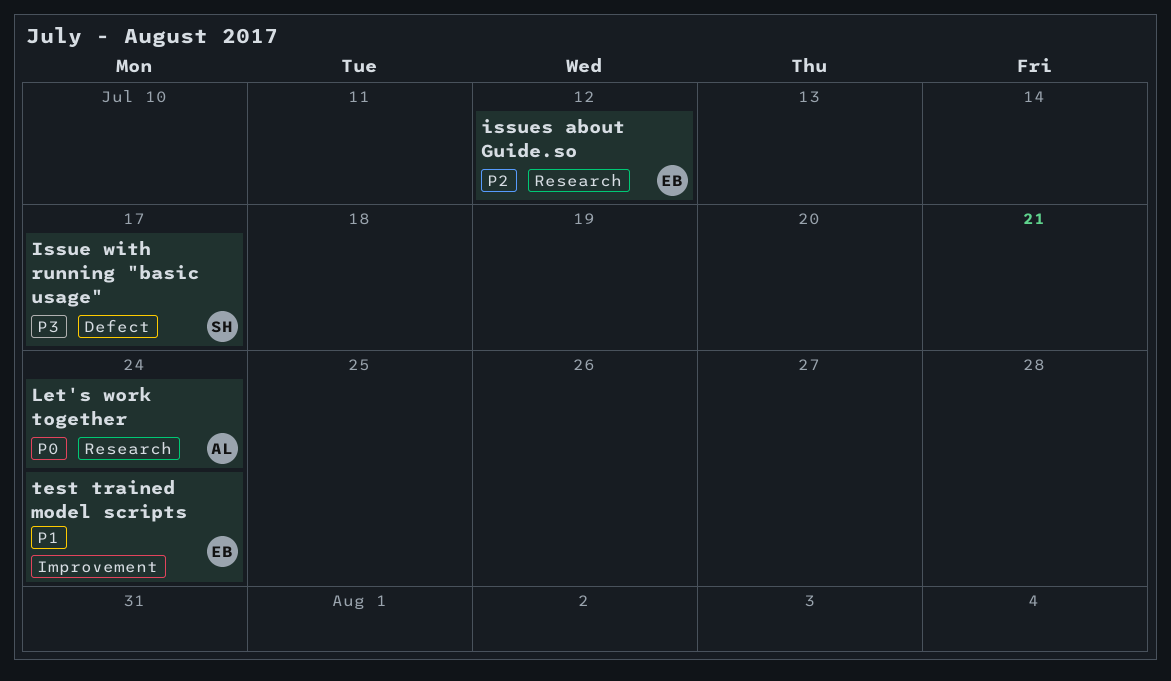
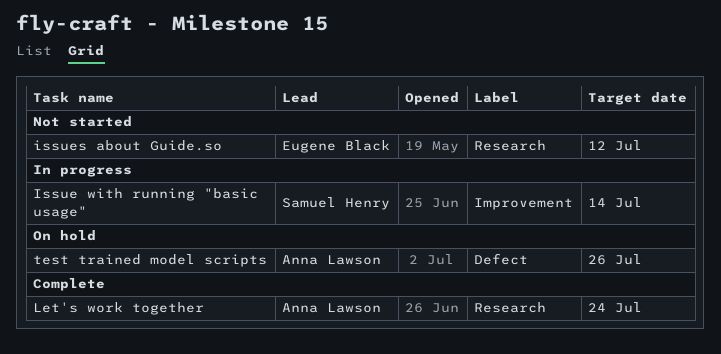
Issue with running "basic usage", label: Defect -> Improvement
Issue with running "basic usage", due: Jul 17 -> Jul 14
test trained model scripts, owner: Eugene Black -> Anna Lawson
test trained model scripts, label: Improvement -> Defect
test trained model scripts, due: Jul 24 -> Jul 26

